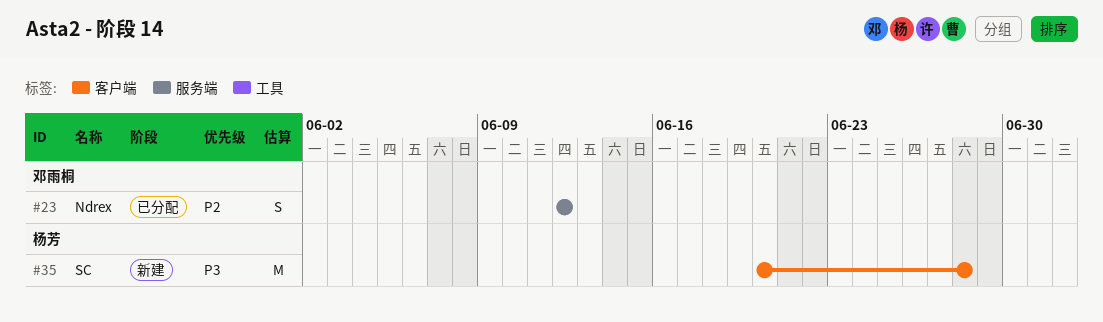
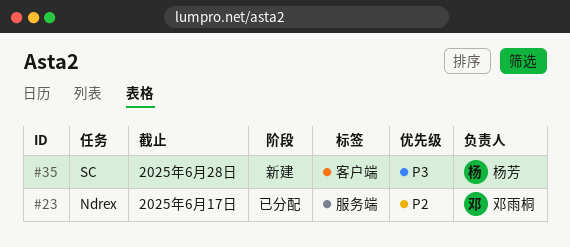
#23, due: Jun 12 -> Jun 17

